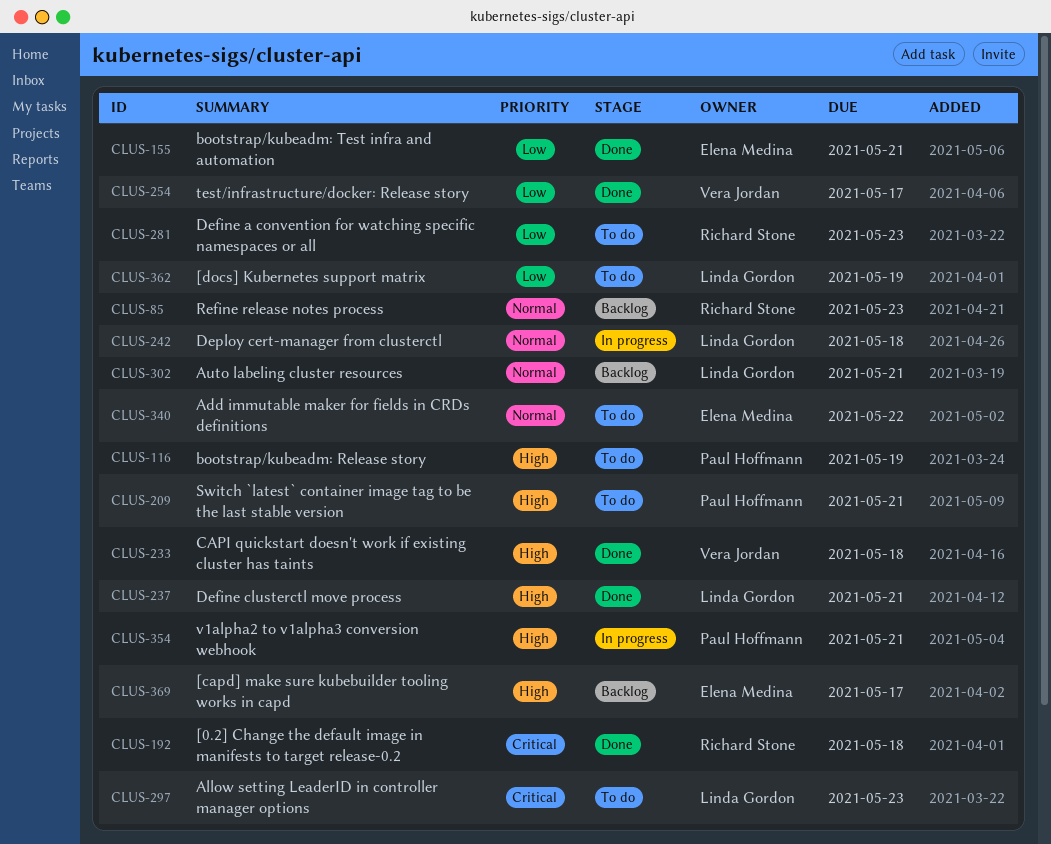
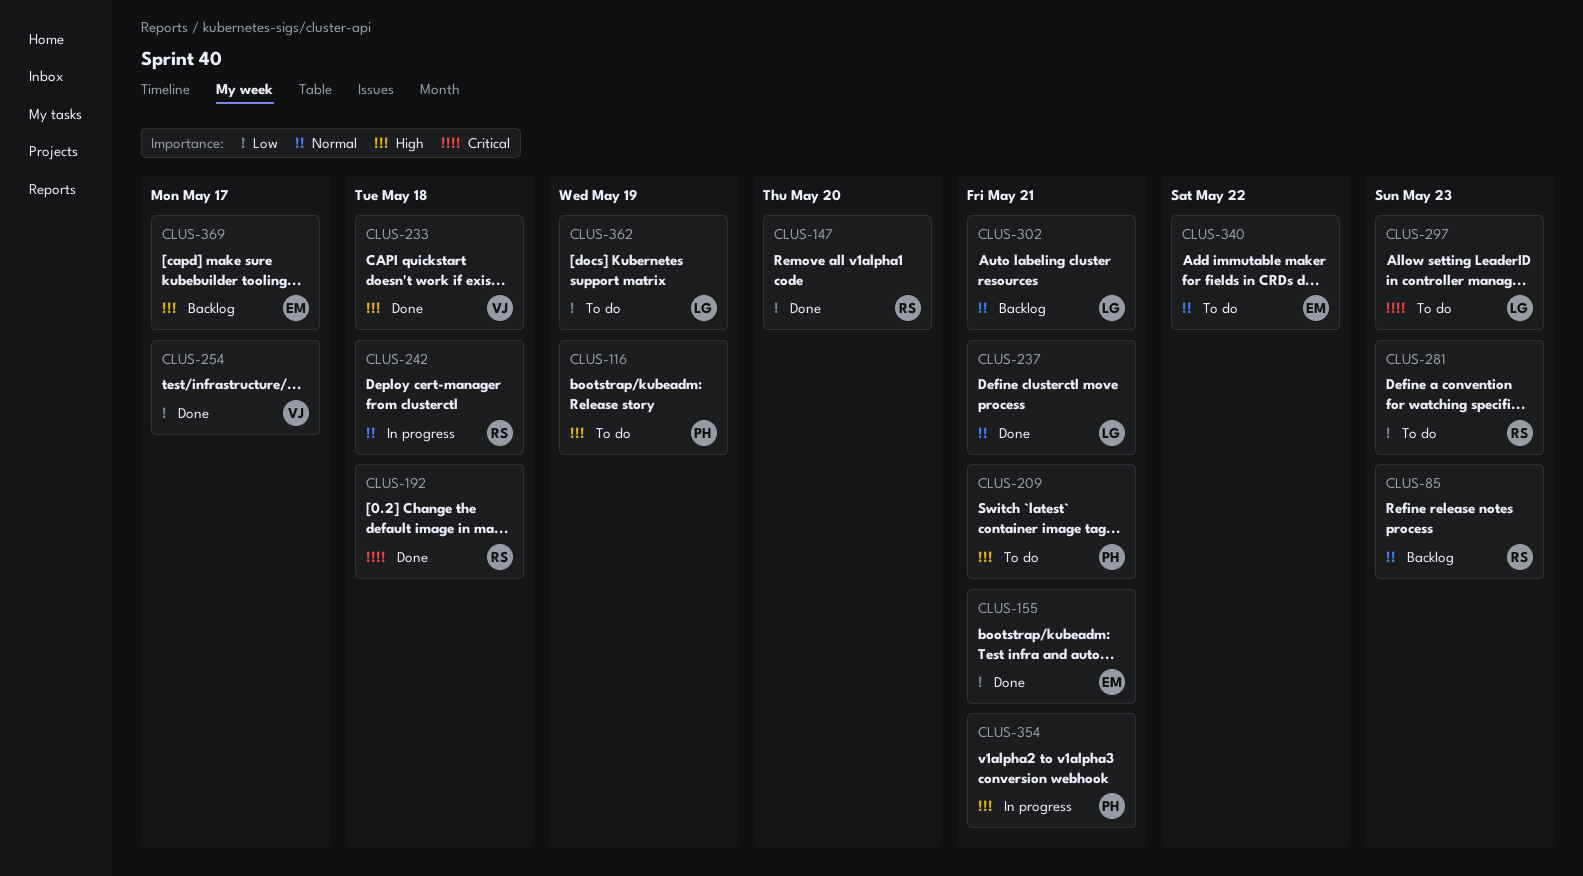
CLUS-147: none -> present
CLUS-237, priority: High -> Normal
CLUS-242, owner: Linda Gordon -> Richard Stone

